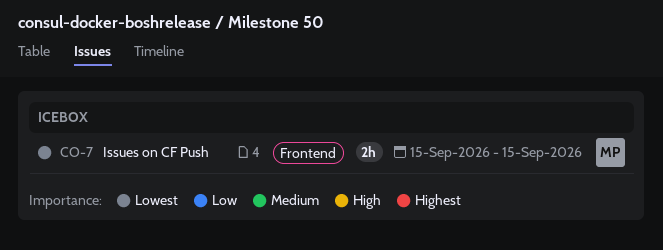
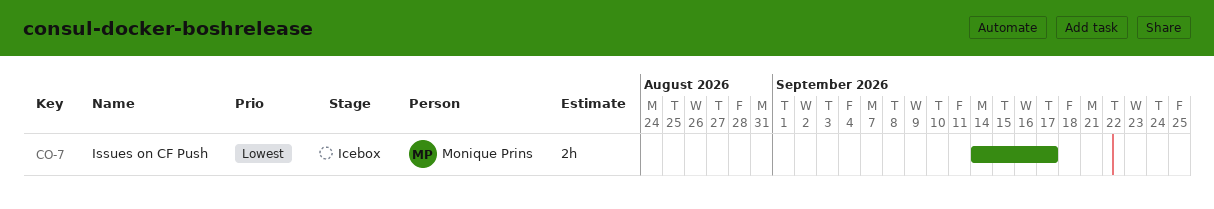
CO-7, start: Sep 15 -> Sep 14
CO-7, due: Sep 15 -> Sep 17

